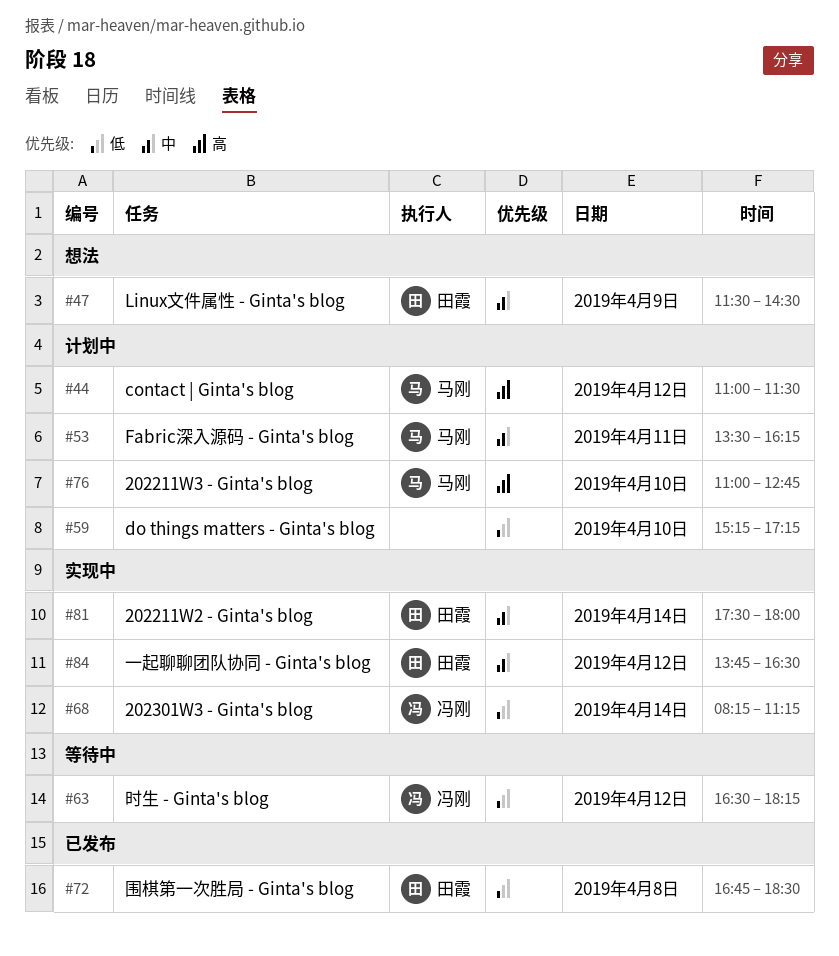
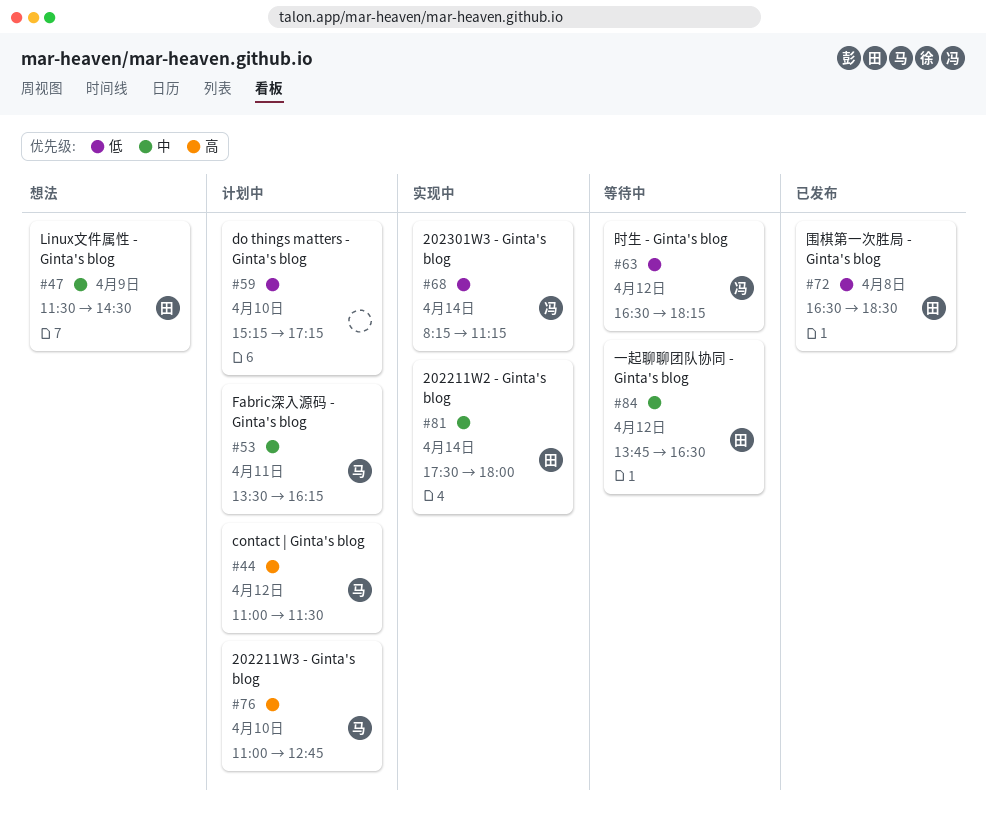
#72, begins: 16:45 -> 16:30
#84, status: 实现中 -> 等待中

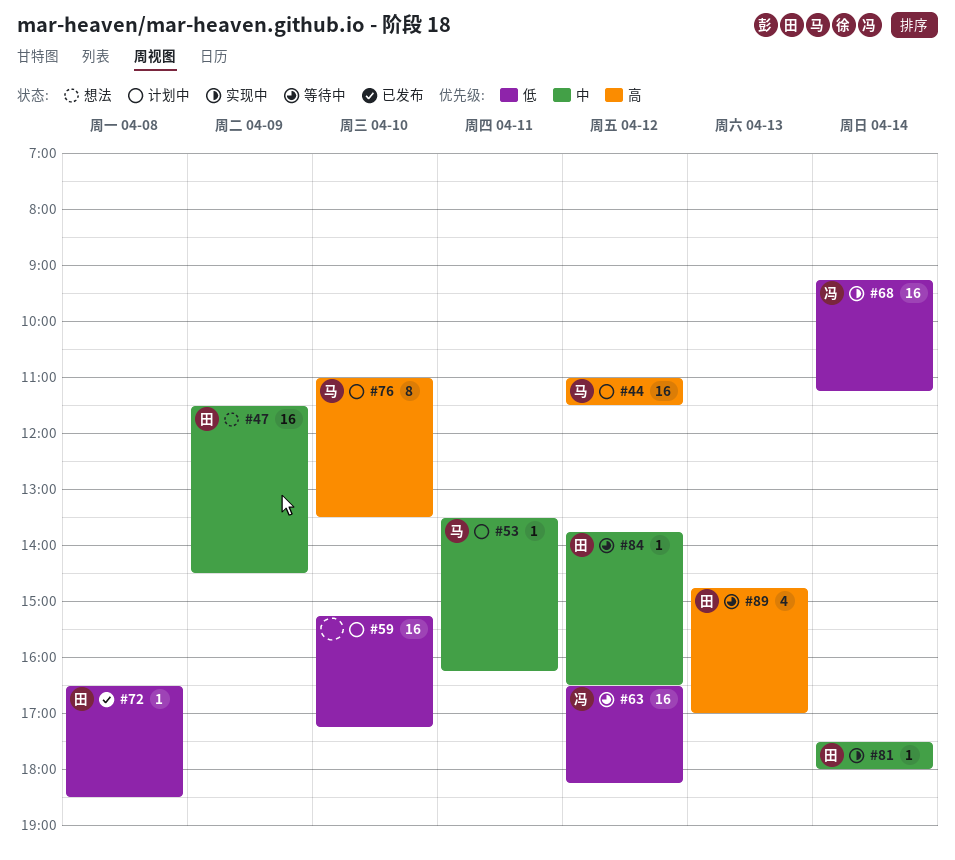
#68, begins: 08:15 -> 09:15
#76, ends: 12:45 -> 13:30
#89: none -> present

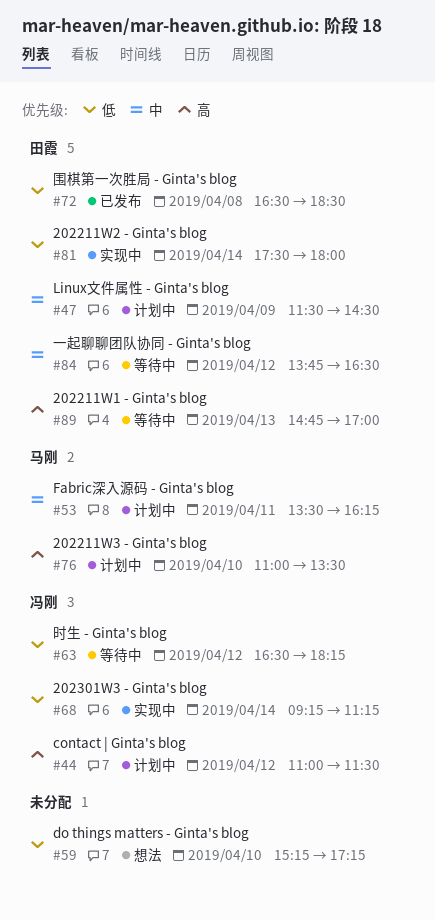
#44, owner: 马刚 -> 冯刚
#47, status: 想法 -> 计划中
#59, status: 计划中 -> 想法
#81, priority: 中 -> 低

